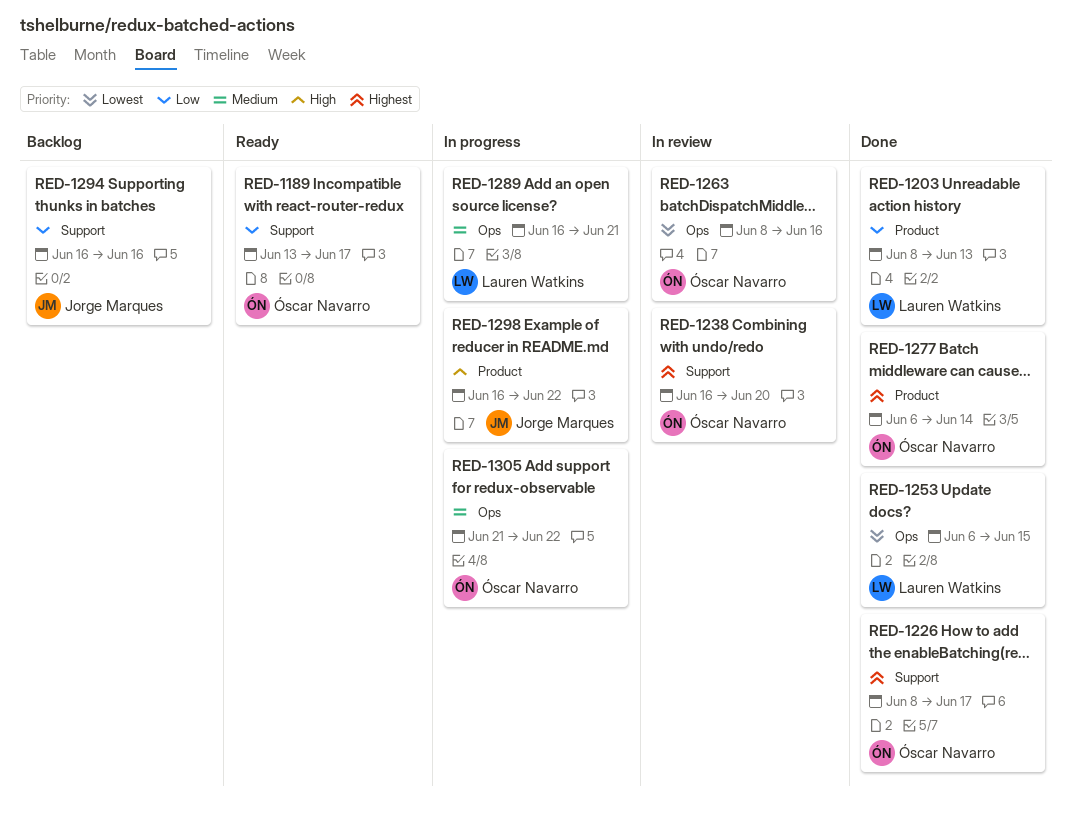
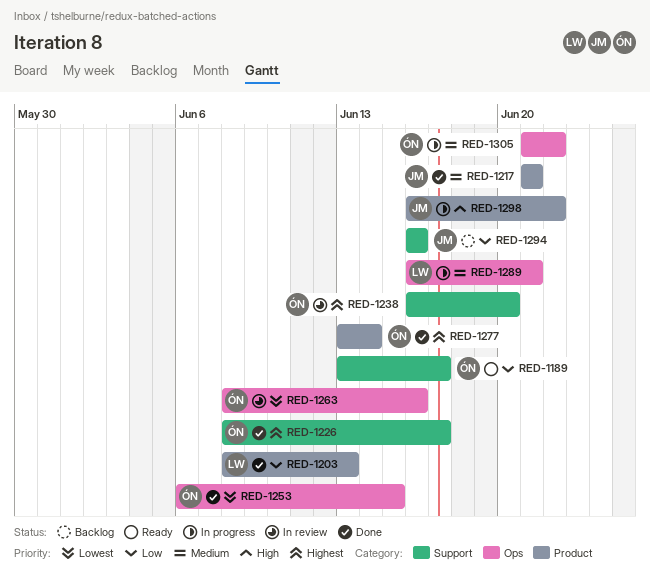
RED-1217: none -> present
RED-1253, owner: Lauren Watkins -> Óscar Navarro
RED-1277, start: Jun 6 -> Jun 13

